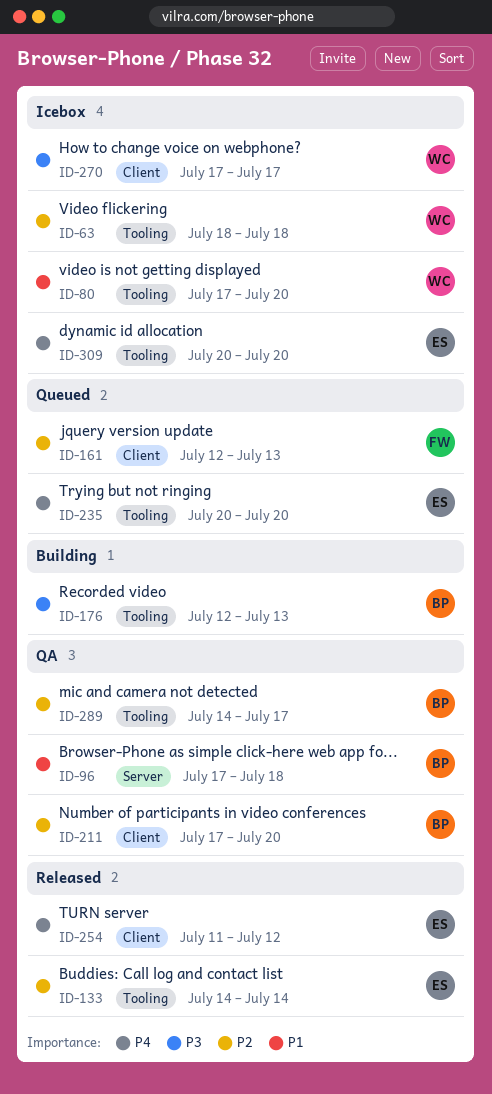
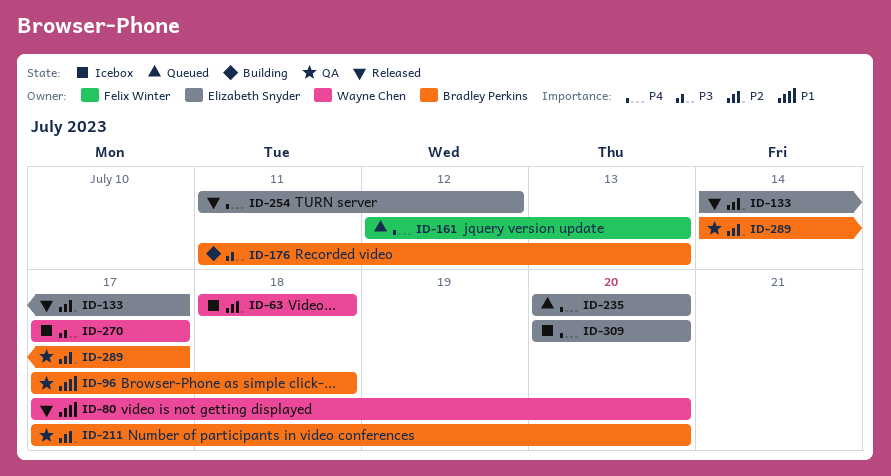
ID-80, status: Icebox -> Released
ID-133, due: Jul 14 -> Jul 17
ID-161, priority: P2 -> P4
ID-176, start: Jul 12 -> Jul 11

